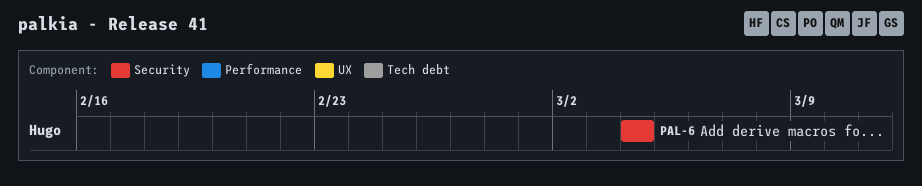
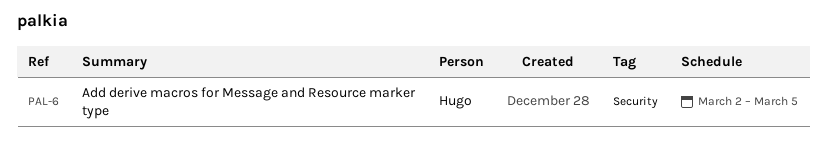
PAL-6, start: Mar 4 -> Mar 2
PAL-6, due: Mar 4 -> Mar 5

